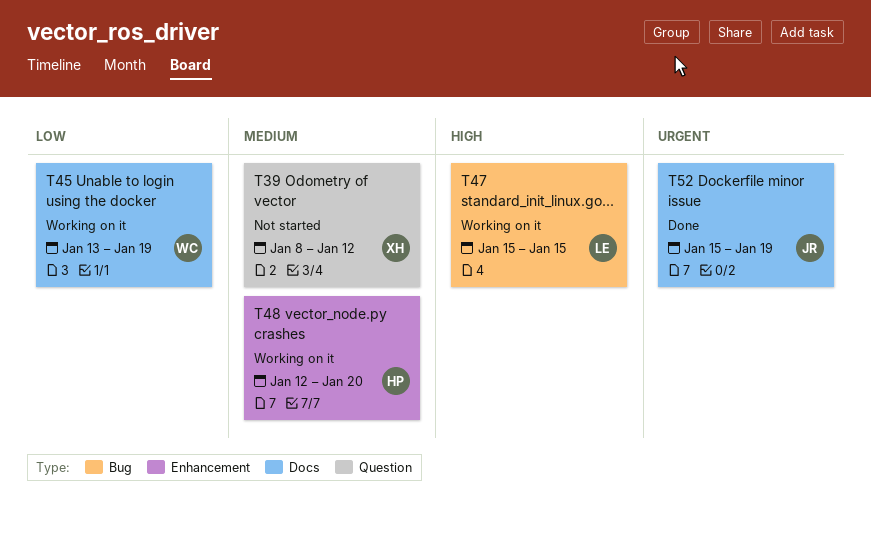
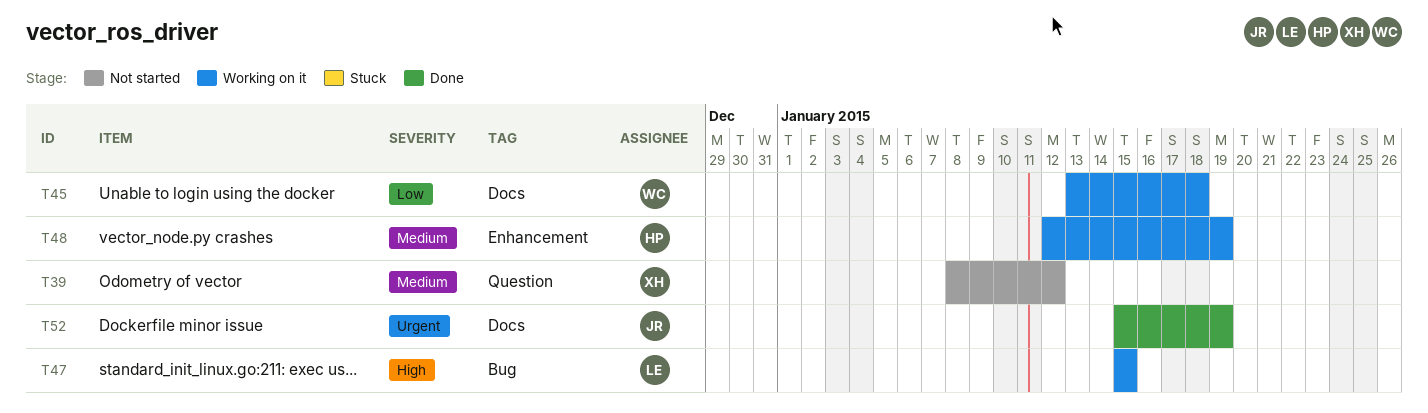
T45, due: Jan 19 -> Jan 18
T48, due: Jan 20 -> Jan 19

